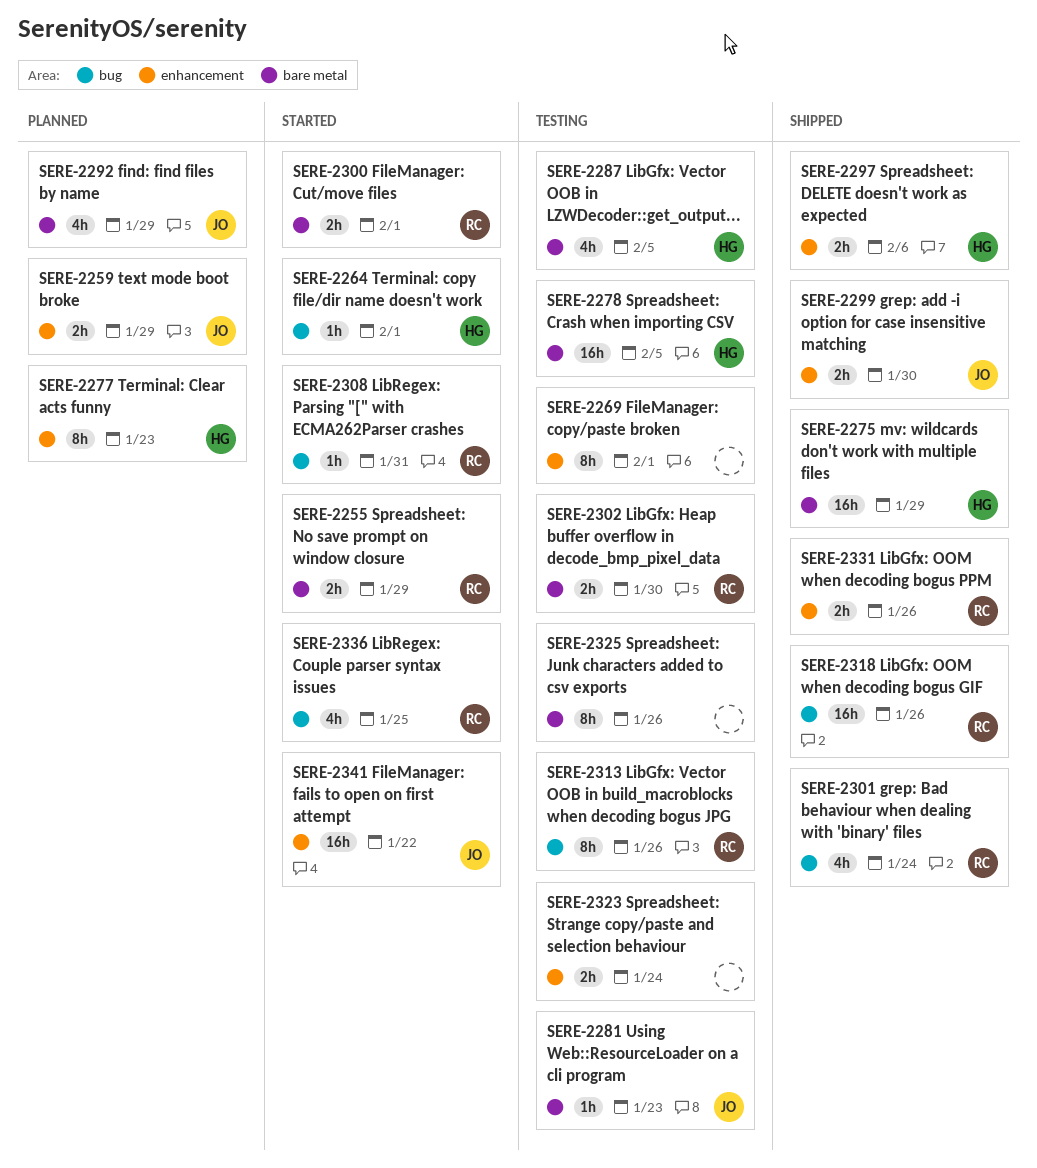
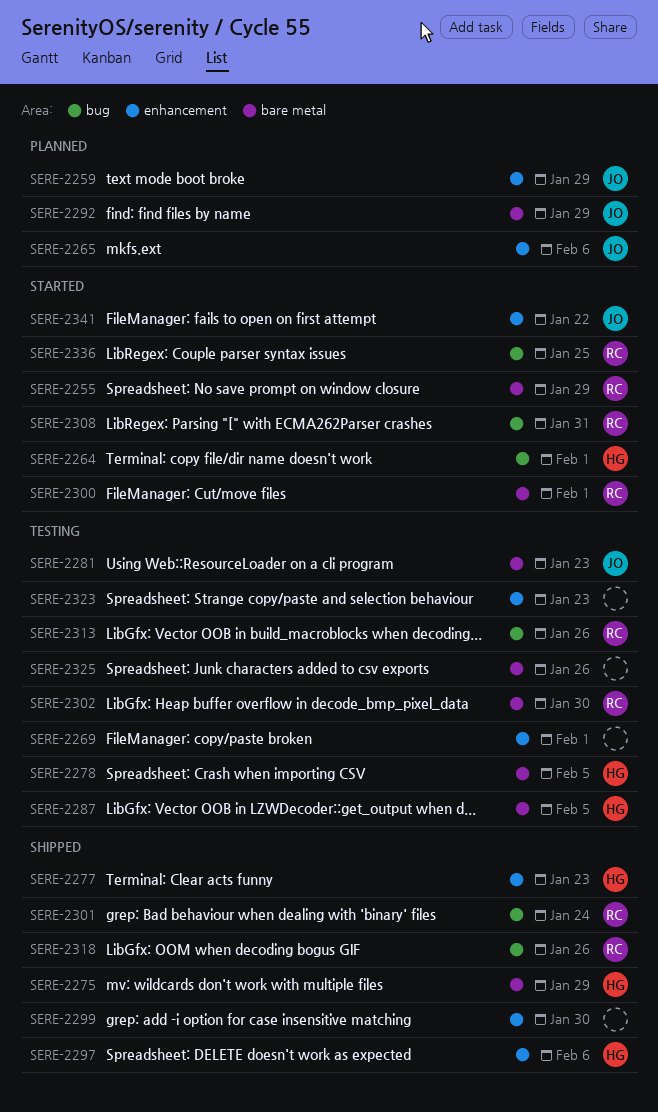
SERE-2265: none -> present
SERE-2277, status: Planned -> Shipped
SERE-2299, owner: JO -> none
SERE-2323, due: Jan 24 -> Jan 23
SERE-2331: present -> none

